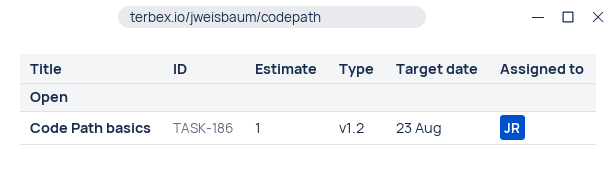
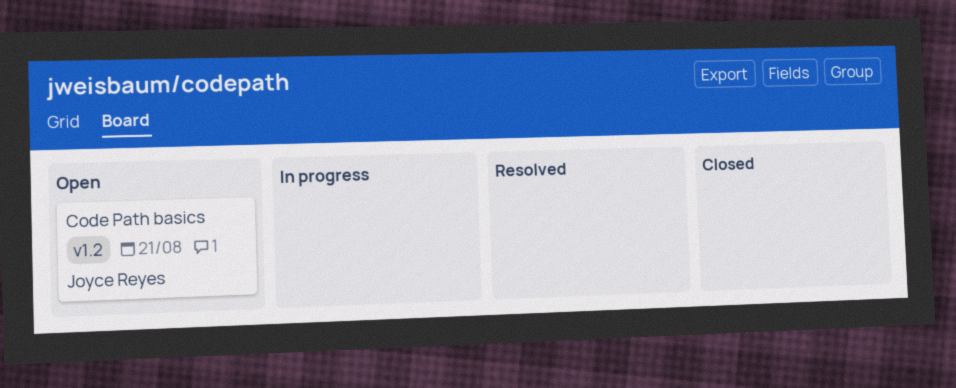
Code Path basics, due: Aug 23 -> Aug 21

